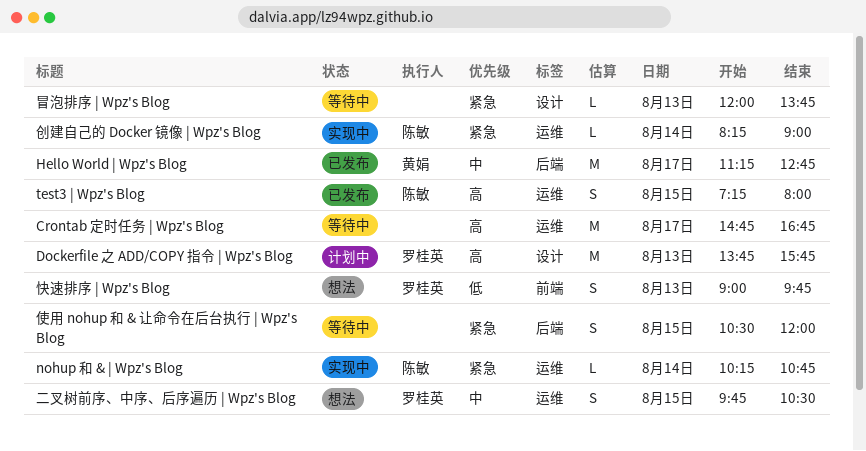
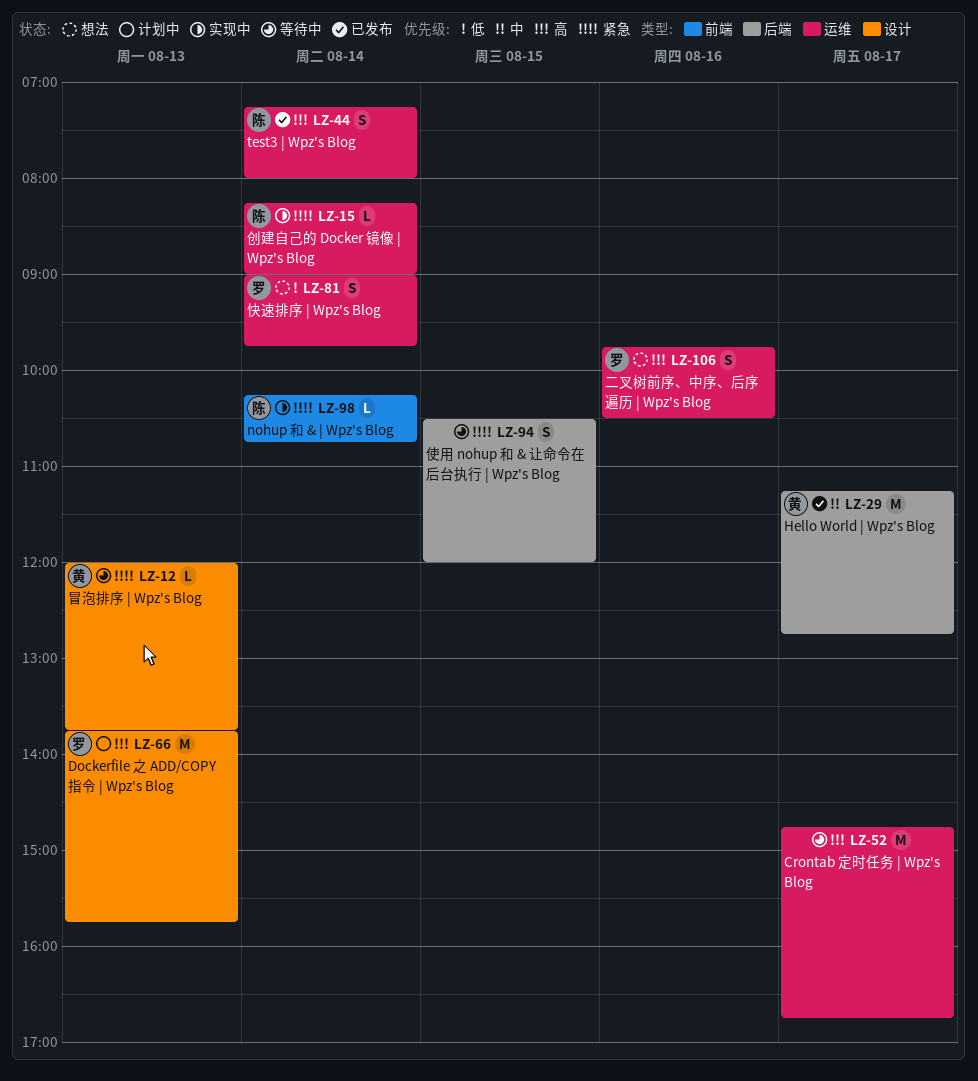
nohup 和 & | Wpz's Blog, label: 运维 -> 前端
test3 | Wpz's Blog, day: Aug 15 -> Aug 14
二叉树前序、中序、后序遍历 | Wpz's Blog, priority: 中 -> 高
二叉树前序、中序、后序遍历 | Wpz's Blog, day: Aug 15 -> Aug 16
冒泡排序 | Wpz's Blog, owner: none -> 黄娟
快速排序 | Wpz's Blog, label: 前端 -> 运维
快速排序 | Wpz's Blog, day: Aug 13 -> Aug 14

